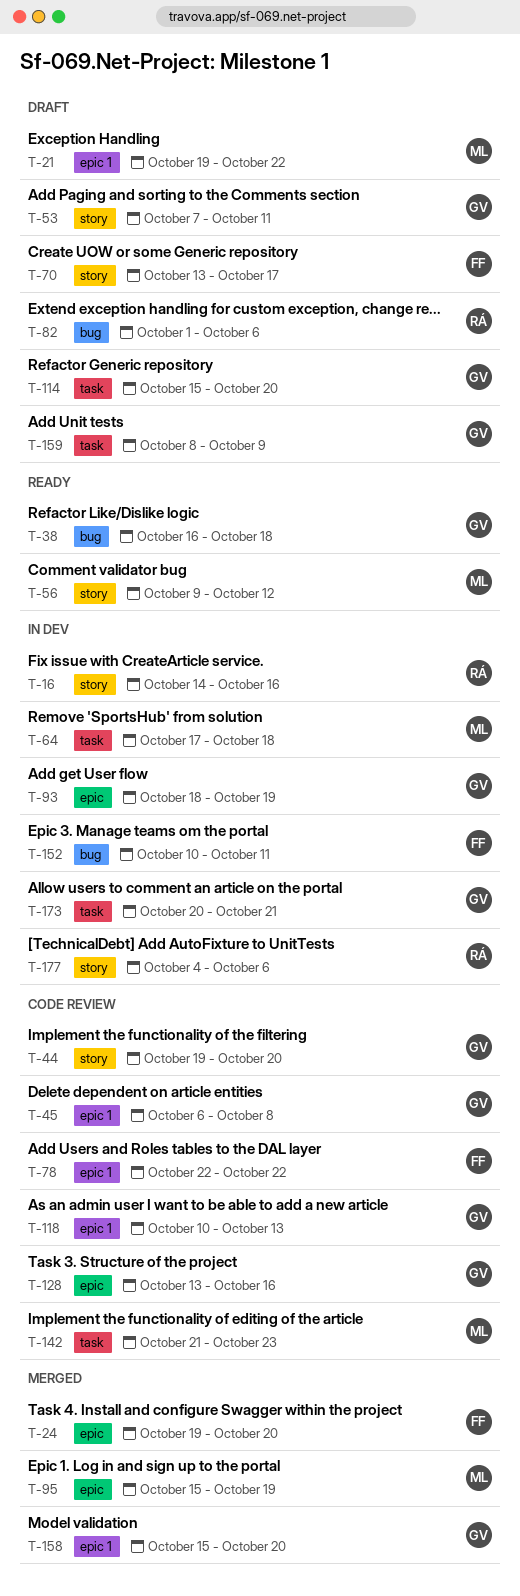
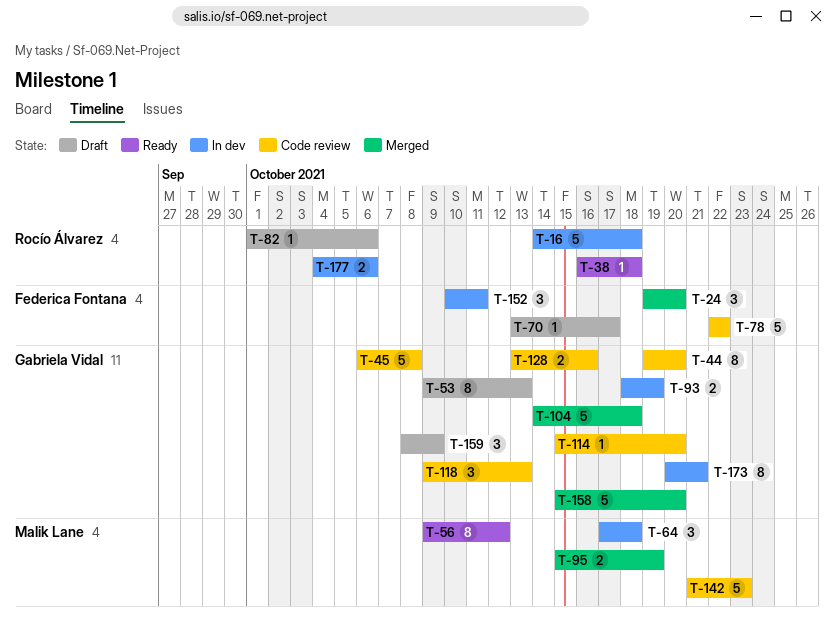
T-16, due: Oct 16 -> Oct 18
T-21: present -> none
T-38, owner: Gabriela Vidal -> Rocío Álvarez
T-53, start: Oct 7 -> Oct 9
T-53, due: Oct 11 -> Oct 13
T-104: none -> present
T-114, status: Draft -> Code review
T-118, start: Oct 10 -> Oct 9

